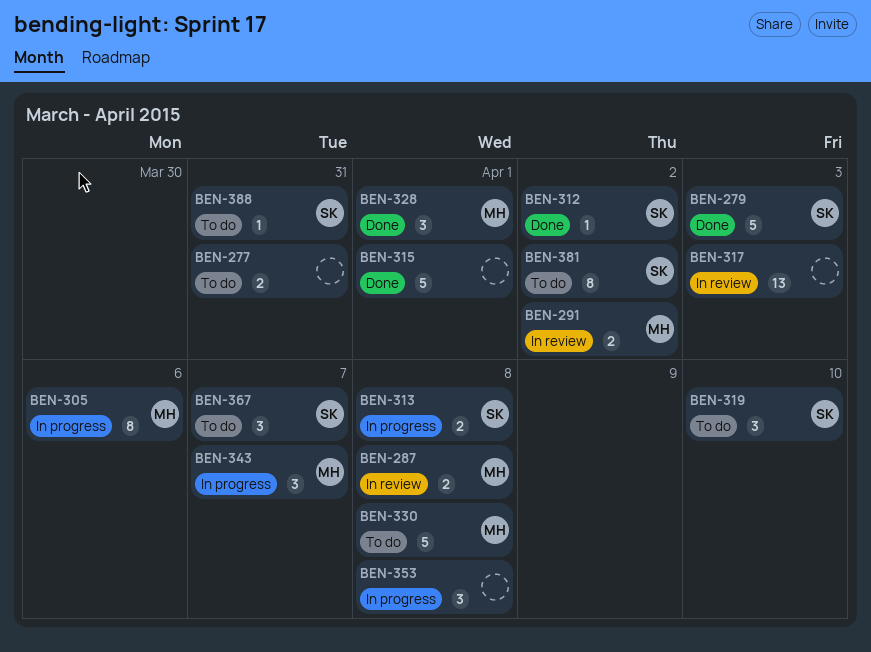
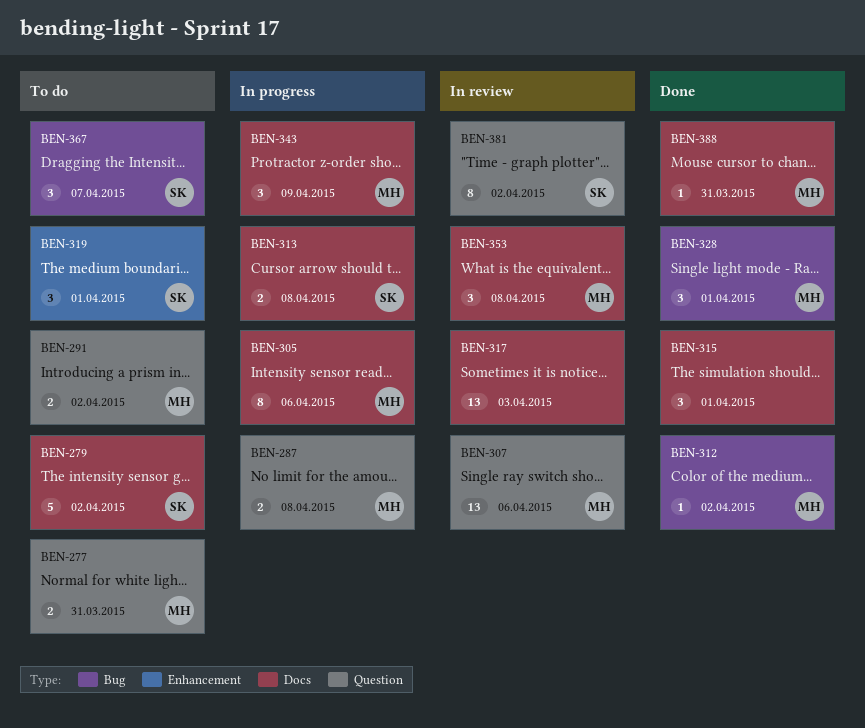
BEN-277, owner: none -> MH
BEN-279, status: Done -> To do
BEN-279, due: Apr 3 -> Apr 2
BEN-287, status: In review -> In progress
BEN-291, status: In review -> To do
BEN-307: none -> present
BEN-312, owner: SK -> MH
BEN-315, estimate: 5 -> 3
BEN-319, due: Apr 10 -> Apr 1
BEN-330: present -> none
BEN-343, due: Apr 7 -> Apr 9
BEN-353, status: In progress -> In review
BEN-353, owner: none -> MH
BEN-381, status: To do -> In review
BEN-388, status: To do -> Done
BEN-388, owner: SK -> MH

